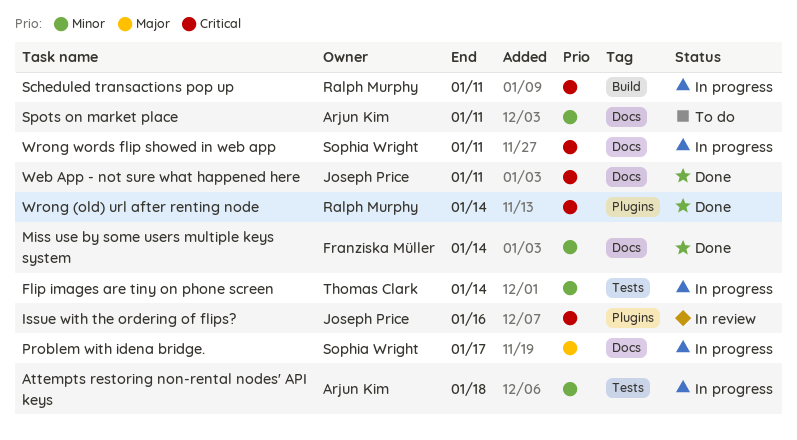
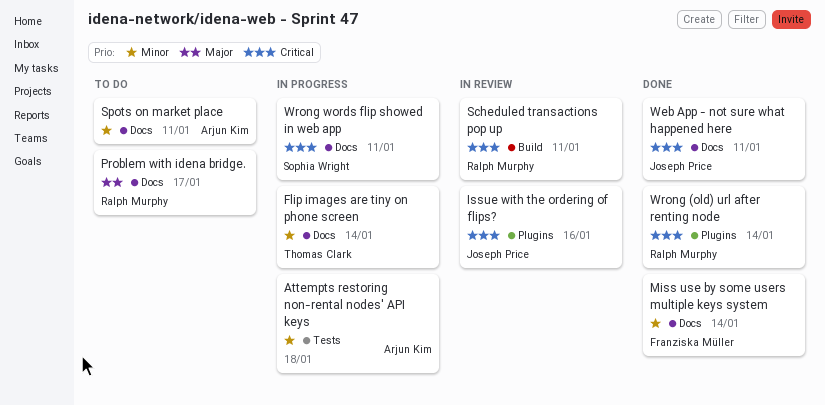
Flip images are tiny on phone screen, label: Tests -> Docs
Problem with idena bridge., status: In progress -> To do
Problem with idena bridge., owner: Sophia Wright -> Ralph Murphy
Scheduled transactions pop up, status: In progress -> In review

